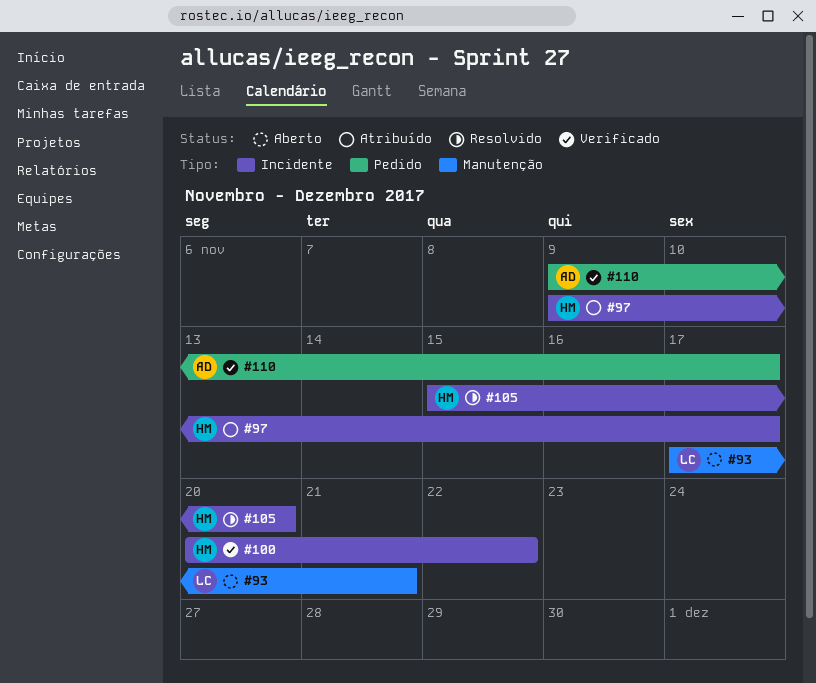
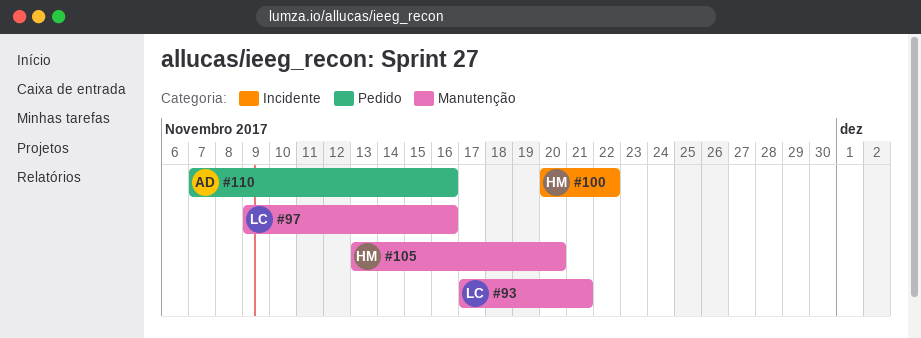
#97, owner: HM -> LC
#97, label: Incidente -> Manutenção
#97, due: Nov 17 -> Nov 16
#105, label: Incidente -> Manutenção
#105, start: Nov 15 -> Nov 13
#110, start: Nov 9 -> Nov 7
#110, due: Nov 17 -> Nov 16

